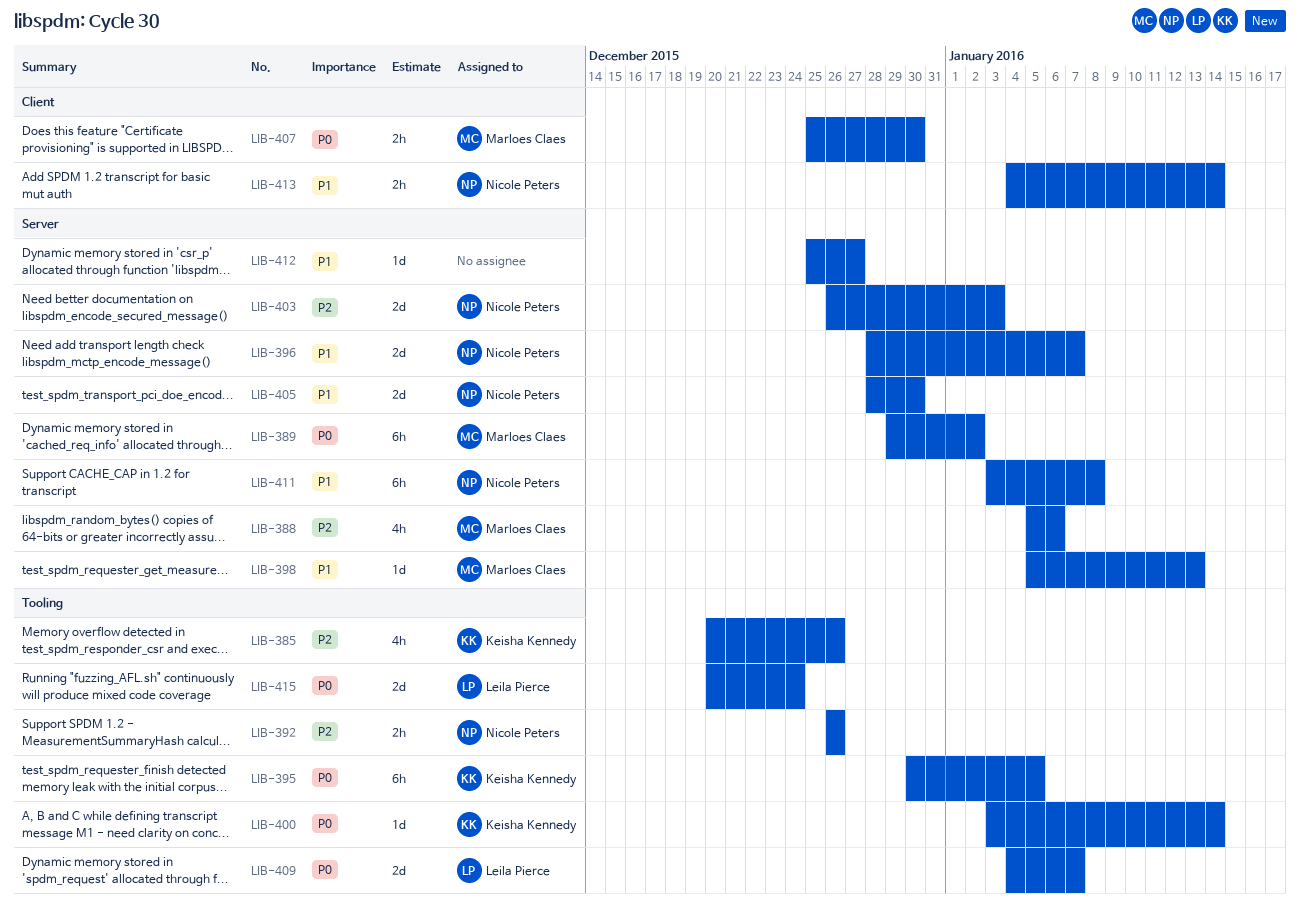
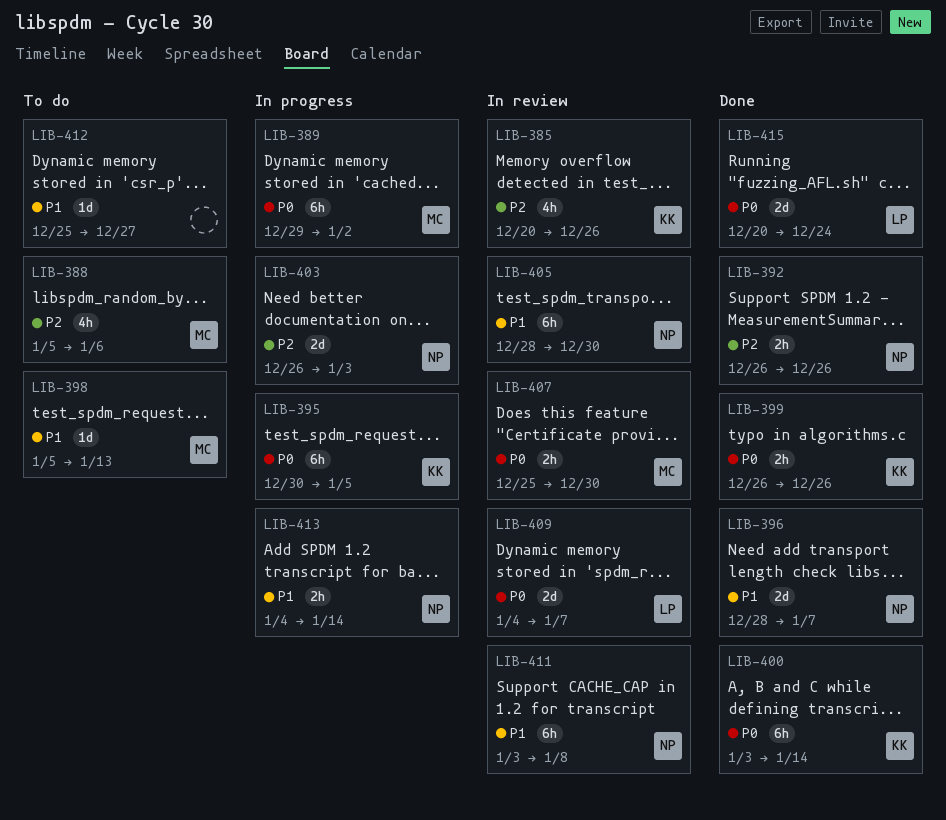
LIB-399: none -> present
LIB-400, estimate: 1d -> 6h
LIB-405, estimate: 2d -> 6h

